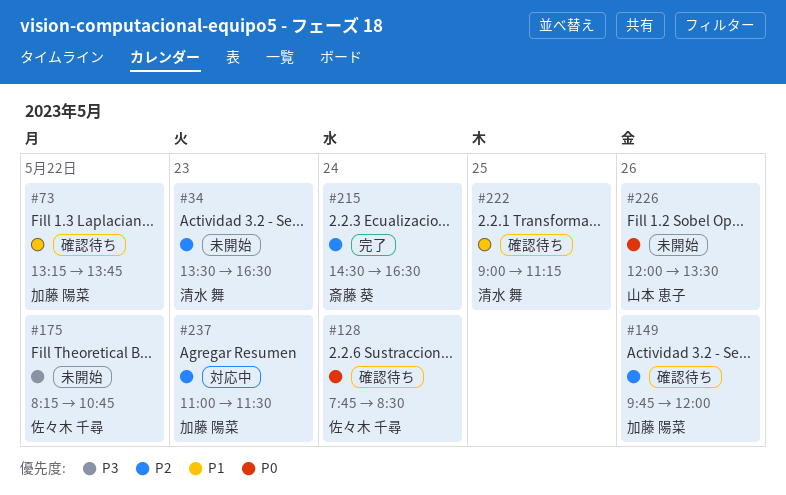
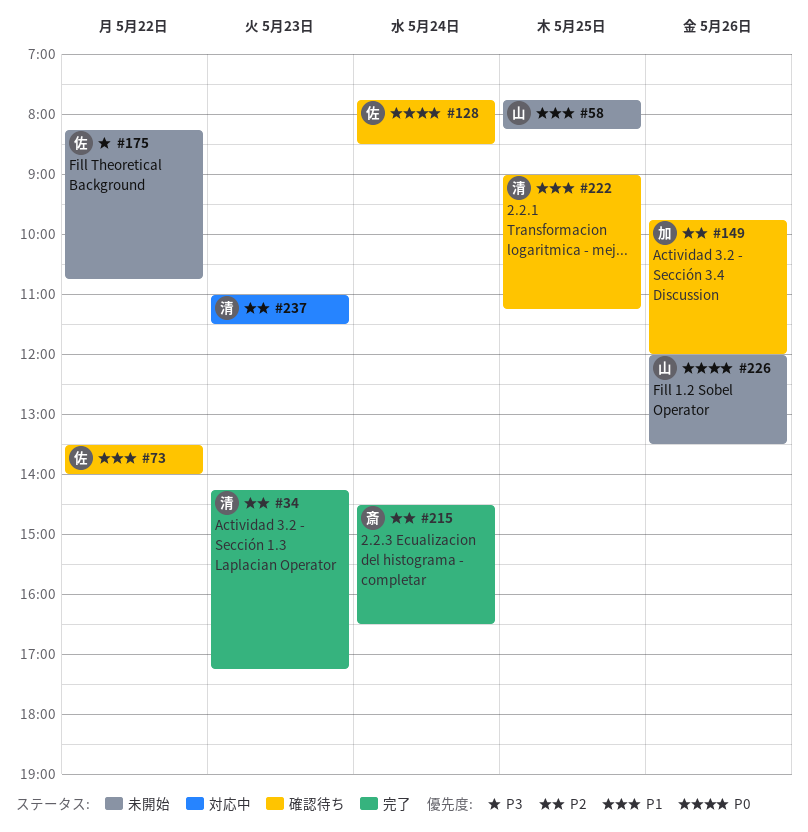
#34, status: 未開始 -> 完了
#34, begins: 13:30 -> 14:15
#34, ends: 16:30 -> 17:15
#58: none -> present
#73, owner: 加藤 陽菜 -> 佐々木 千尋
#73, begins: 13:15 -> 13:30
#73, ends: 13:45 -> 14:00
#237, owner: 加藤 陽菜 -> 清水 舞

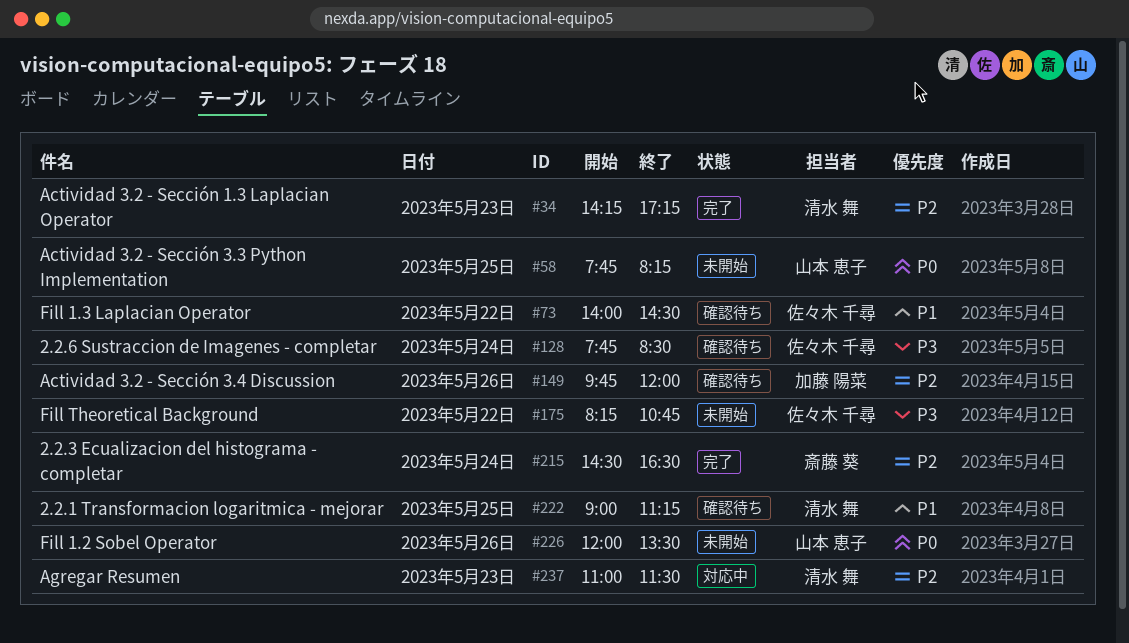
#58, priority: P1 -> P0
#73, begins: 13:30 -> 14:00
#73, ends: 14:00 -> 14:30
#128, priority: P0 -> P3

